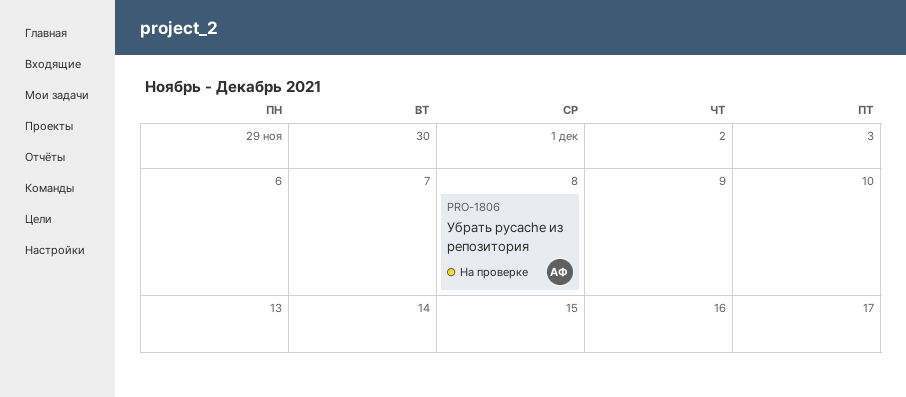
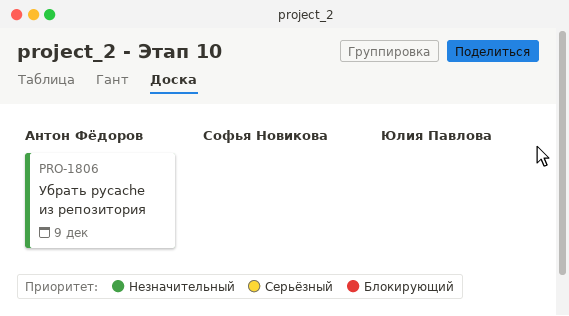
PRO-1806, due: Dec 8 -> Dec 9

